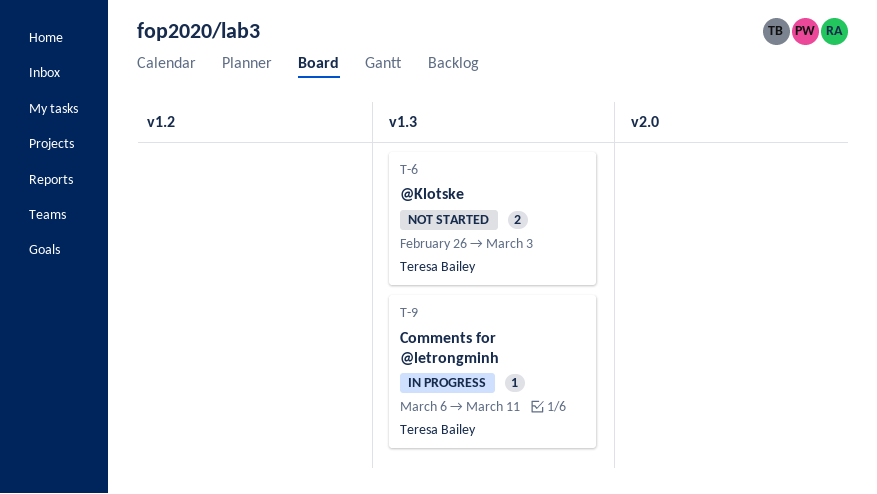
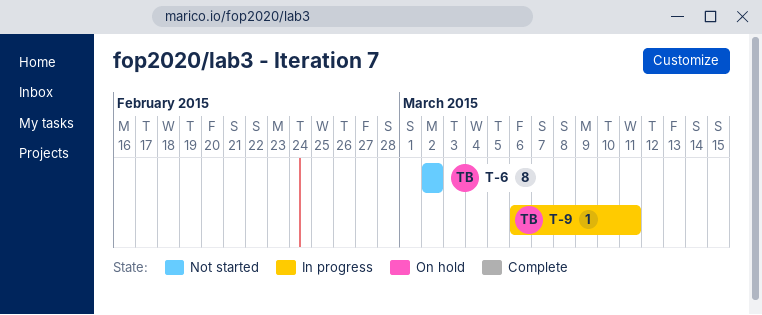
T-6, estimate: 2 -> 8
T-6, start: Feb 26 -> Mar 2
T-6, due: Mar 3 -> Mar 2

